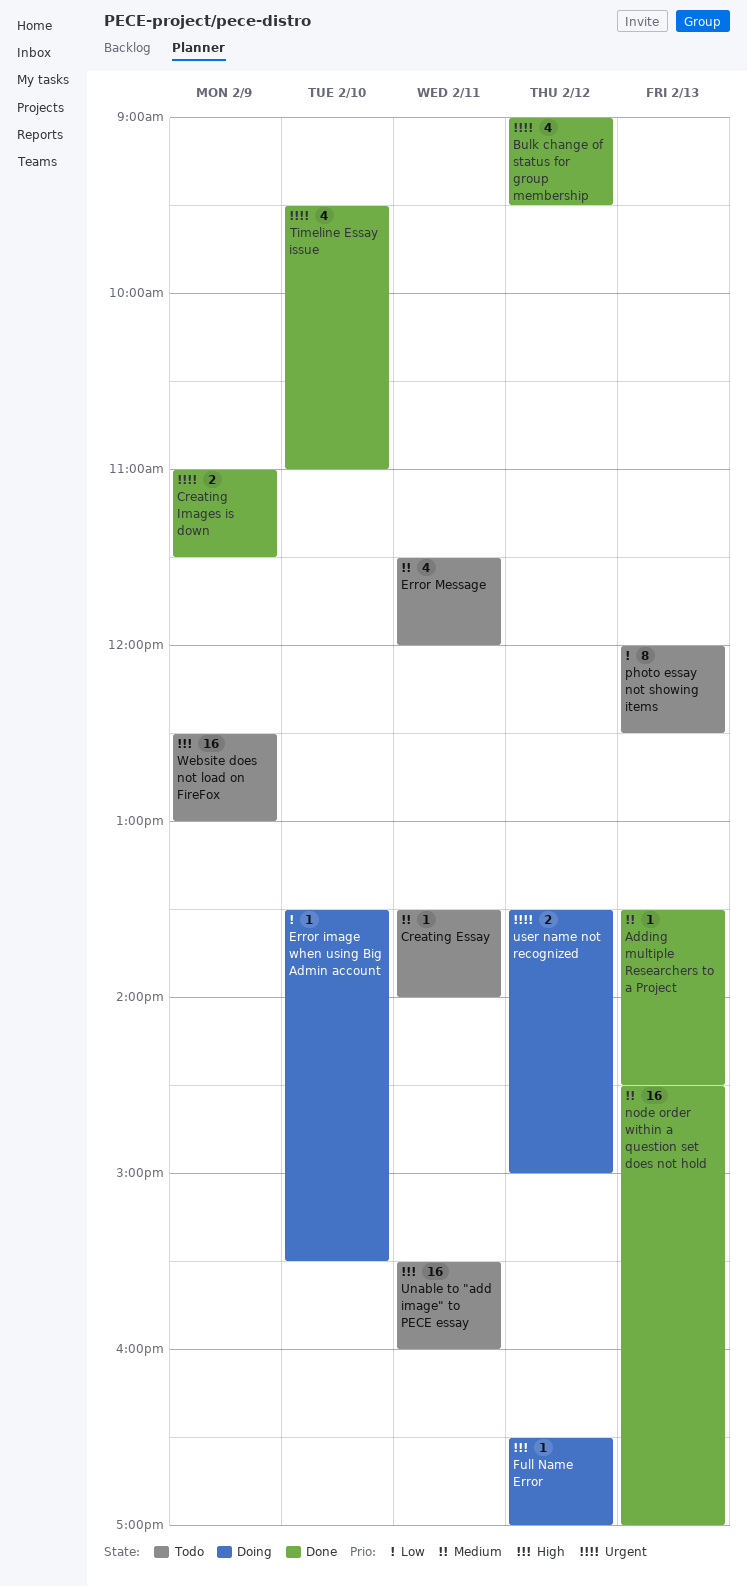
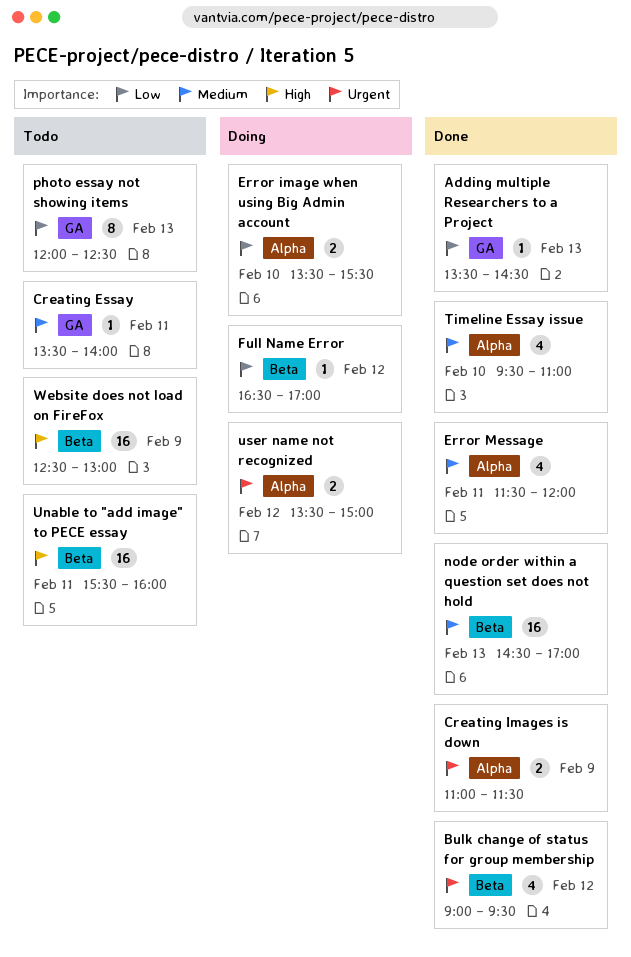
Adding multiple Researchers to a Project, priority: Medium -> Low
Error image when using Big Admin account, estimate: 1 -> 2
Error Message, status: Todo -> Done
Full Name Error, priority: High -> Low
Timeline Essay issue, priority: Urgent -> Medium

